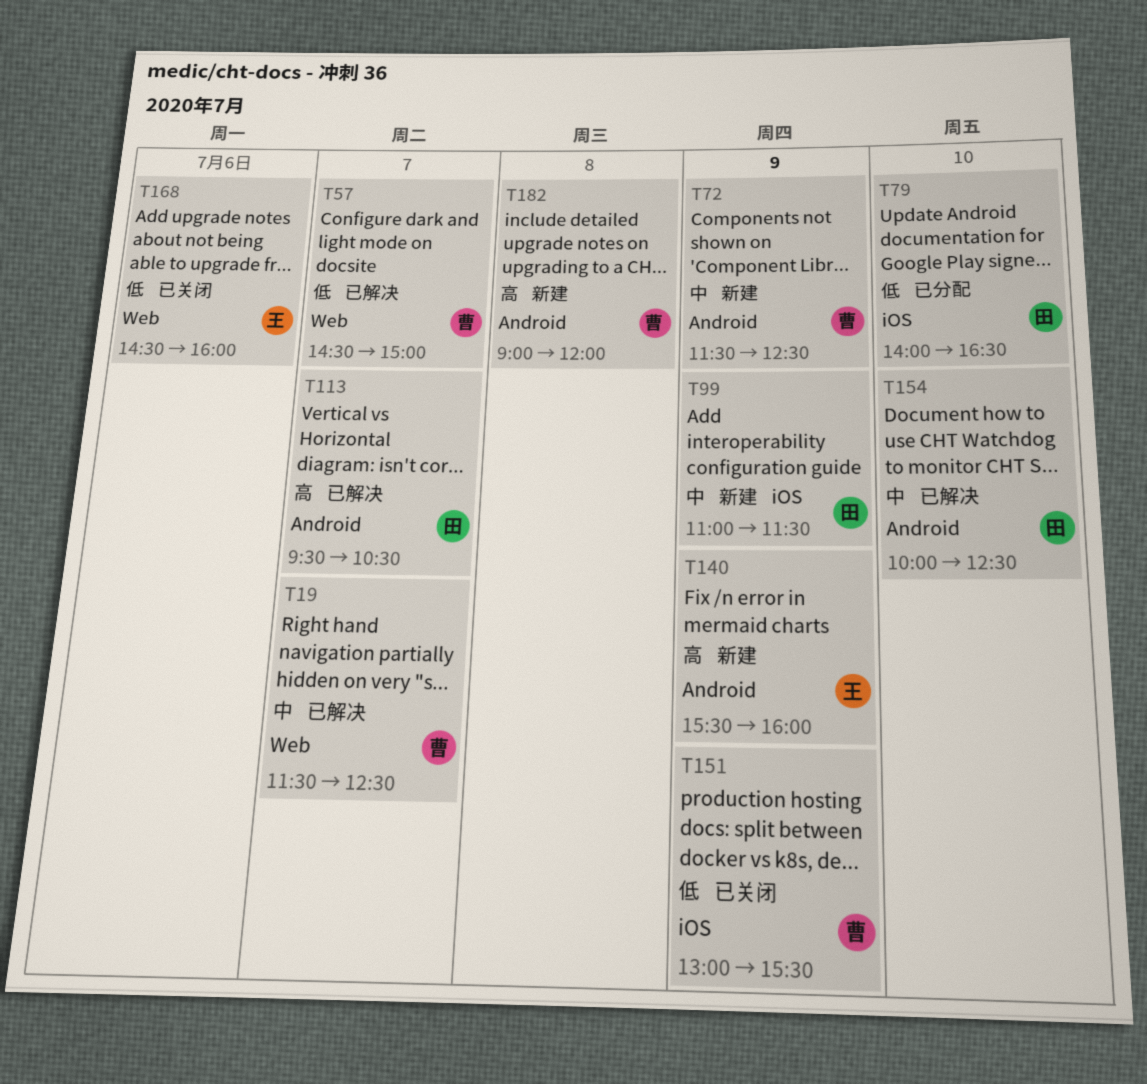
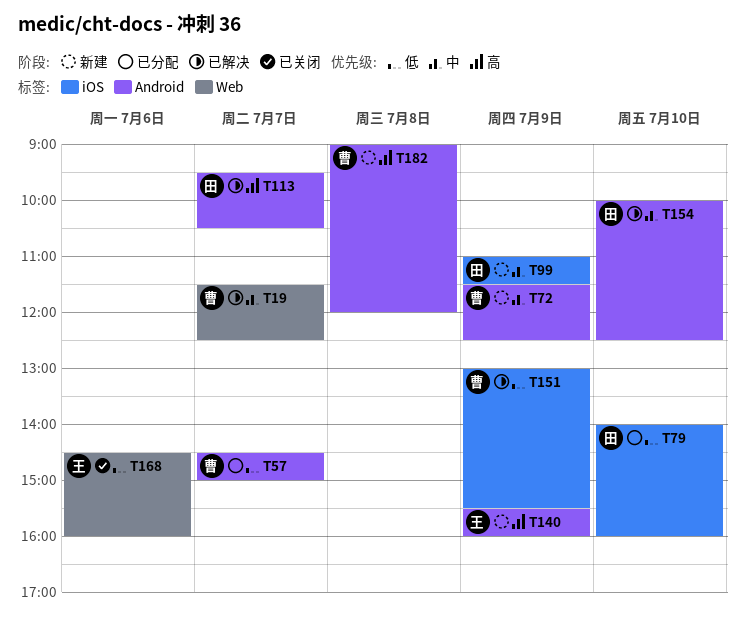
T57, status: 已解决 -> 已分配
T57, label: Web -> Android
T79, ends: 16:30 -> 16:00
T151, status: 已关闭 -> 已解决

